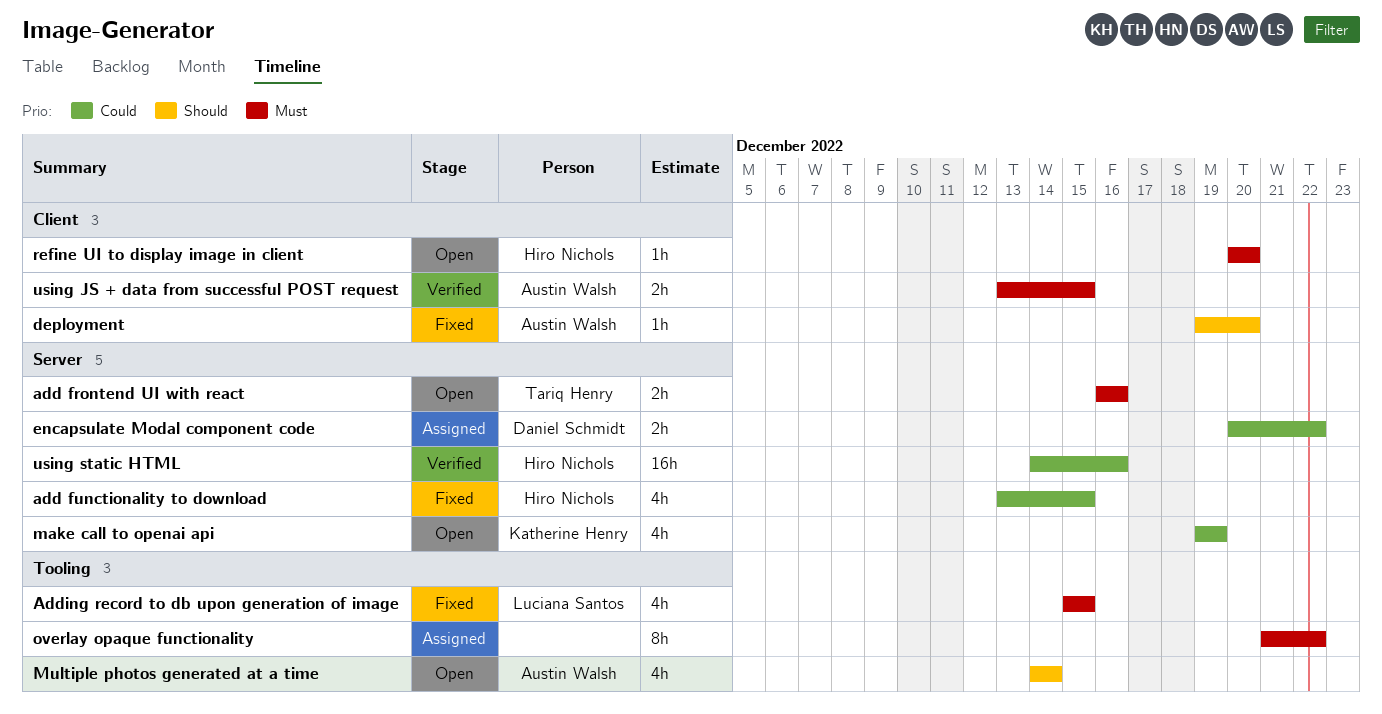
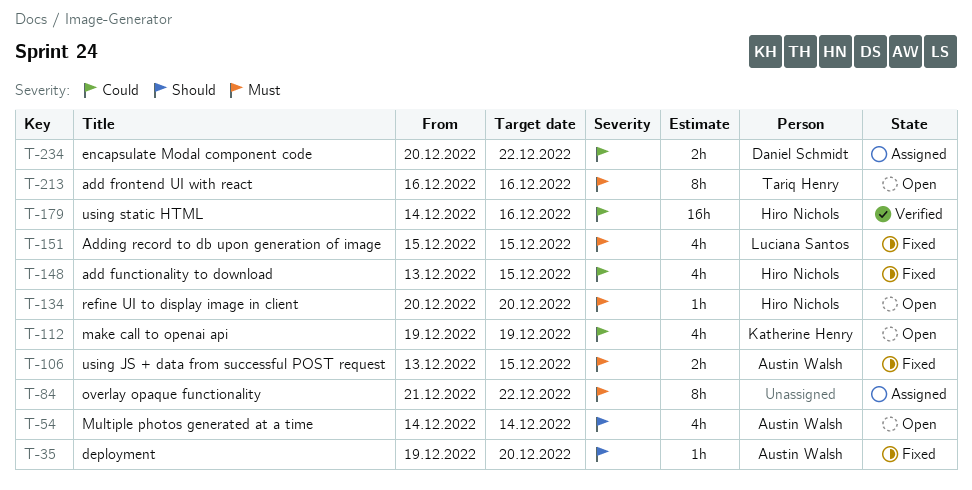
add frontend UI with react, estimate: 2h -> 8h
using JS + data from successful POST request, status: Verified -> Fixed

